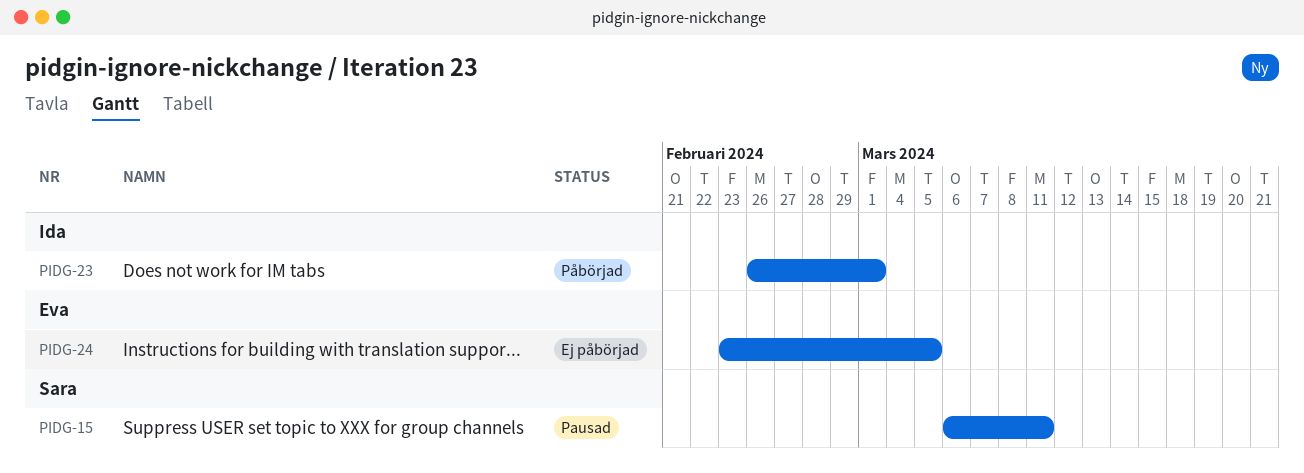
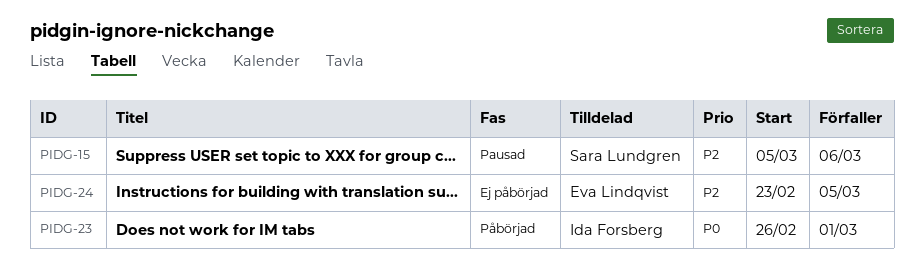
PIDG-15, start: Mar 6 -> Mar 5
PIDG-15, due: Mar 11 -> Mar 6

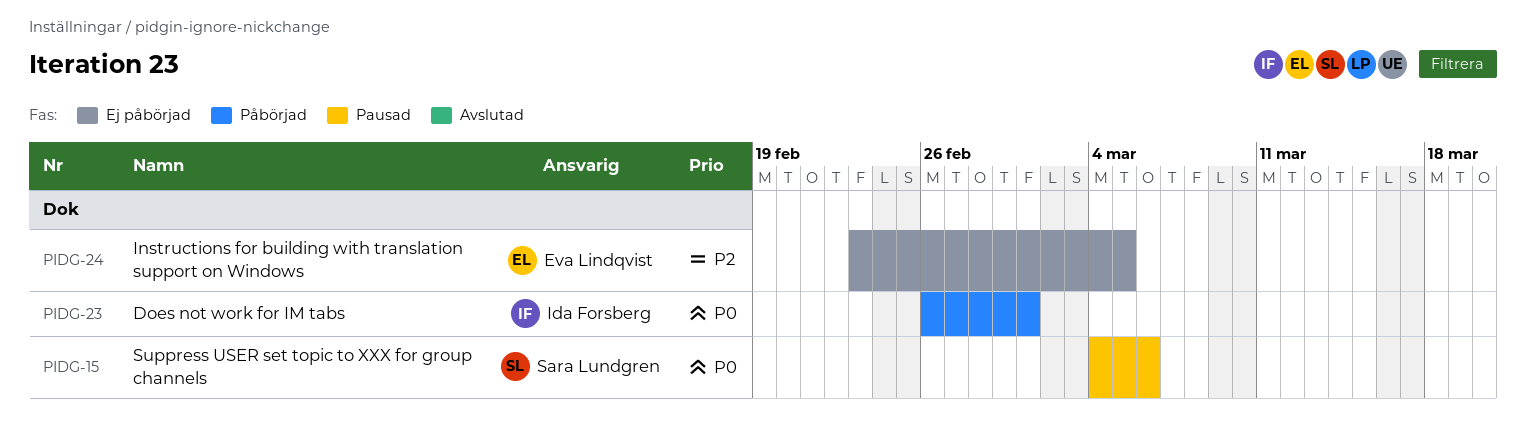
PIDG-15, priority: P2 -> P0
PIDG-15, start: Mar 5 -> Mar 4

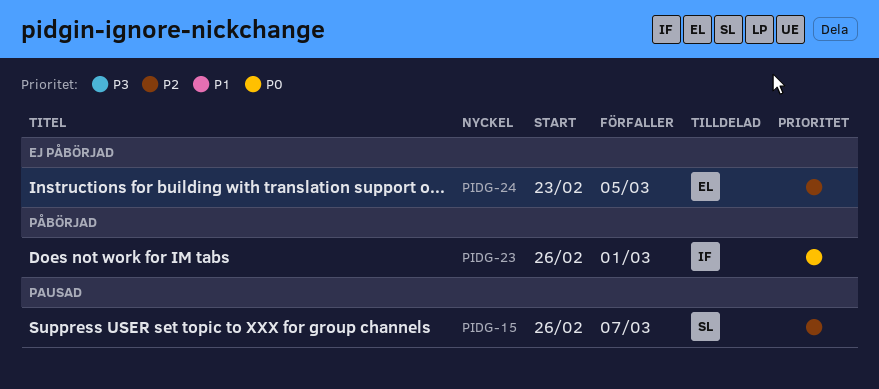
PIDG-15, priority: P0 -> P2
PIDG-15, start: Mar 4 -> Feb 26
PIDG-15, due: Mar 6 -> Mar 7

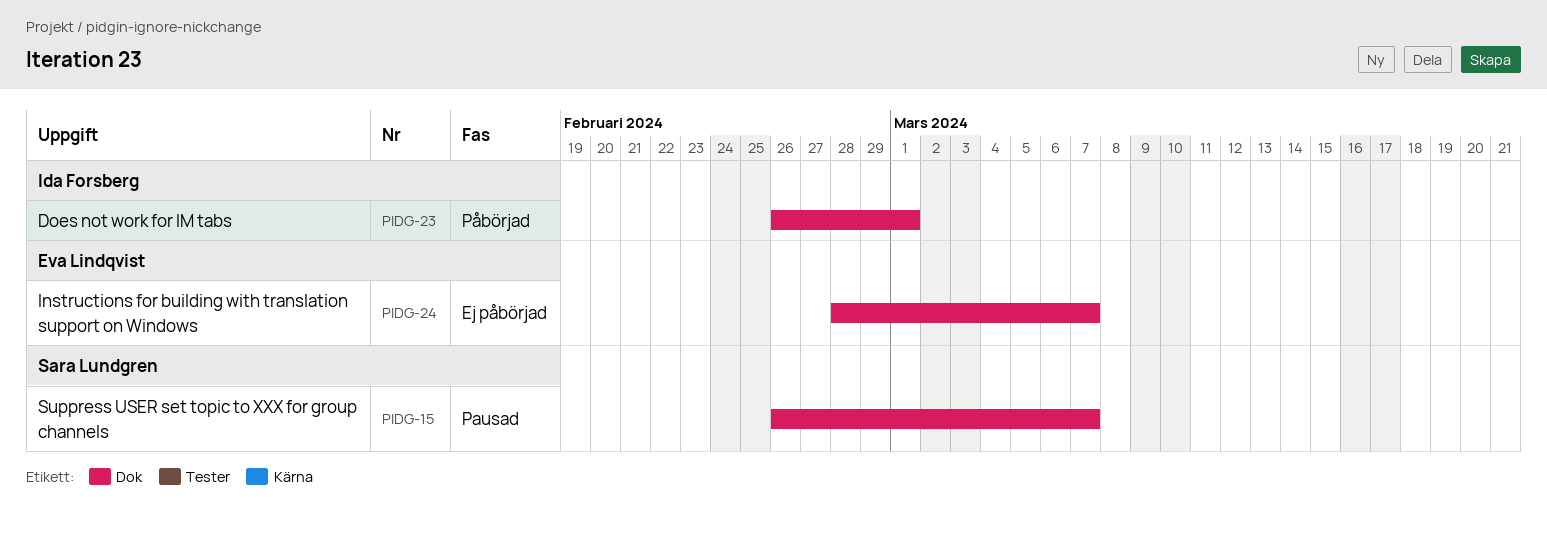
PIDG-24, start: Feb 23 -> Feb 28
PIDG-24, due: Mar 5 -> Mar 7

